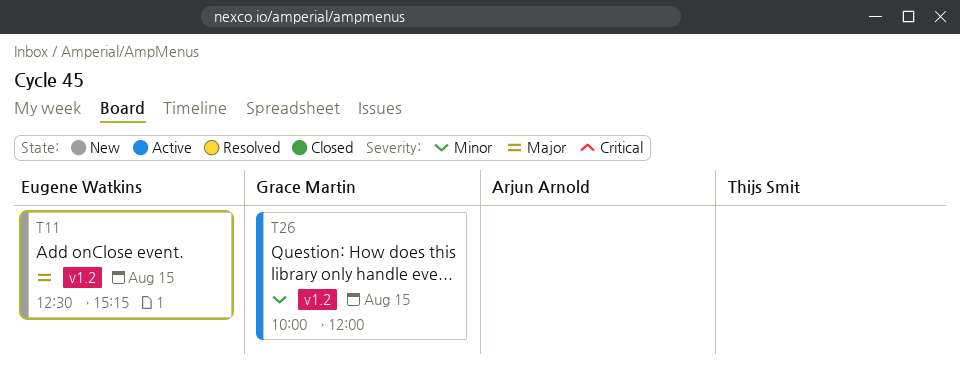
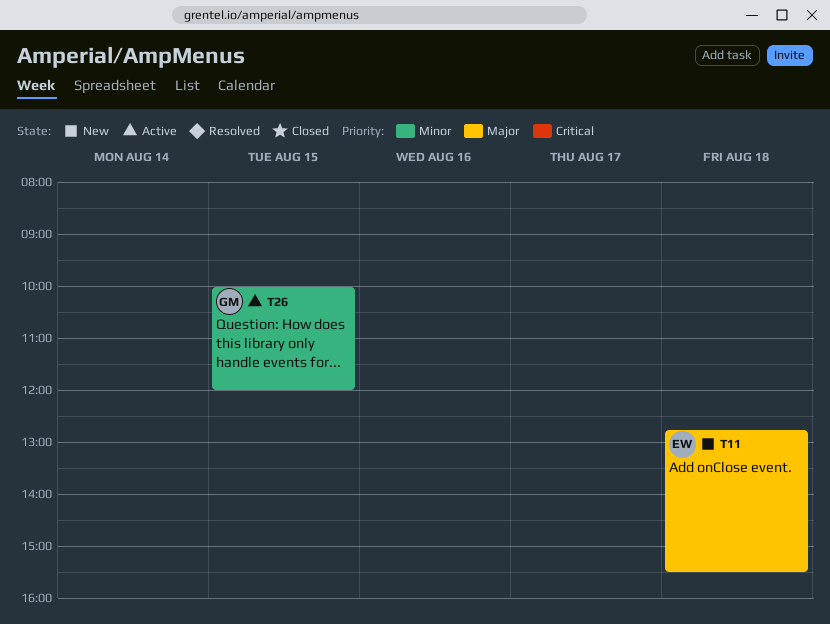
T11, day: Aug 15 -> Aug 18
T11, begins: 12:30 -> 12:45
T11, ends: 15:15 -> 15:30

